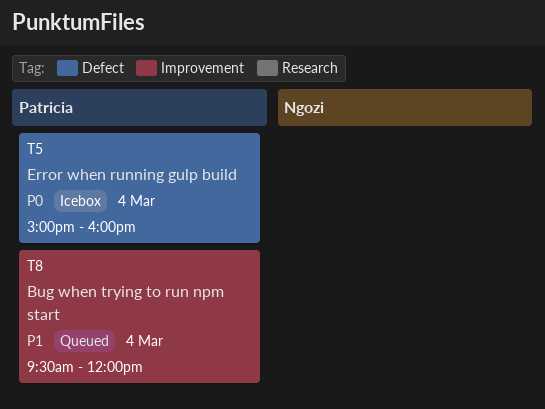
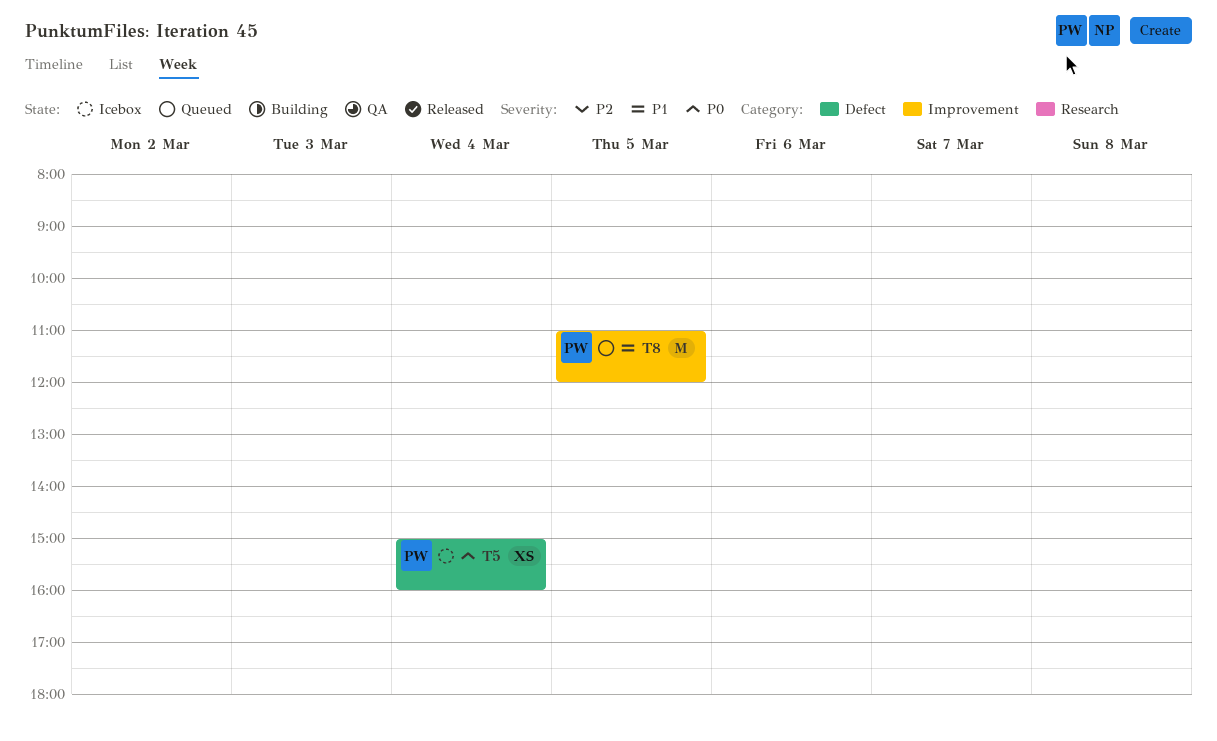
T8, day: Mar 4 -> Mar 5
T8, begins: 09:30 -> 11:00

